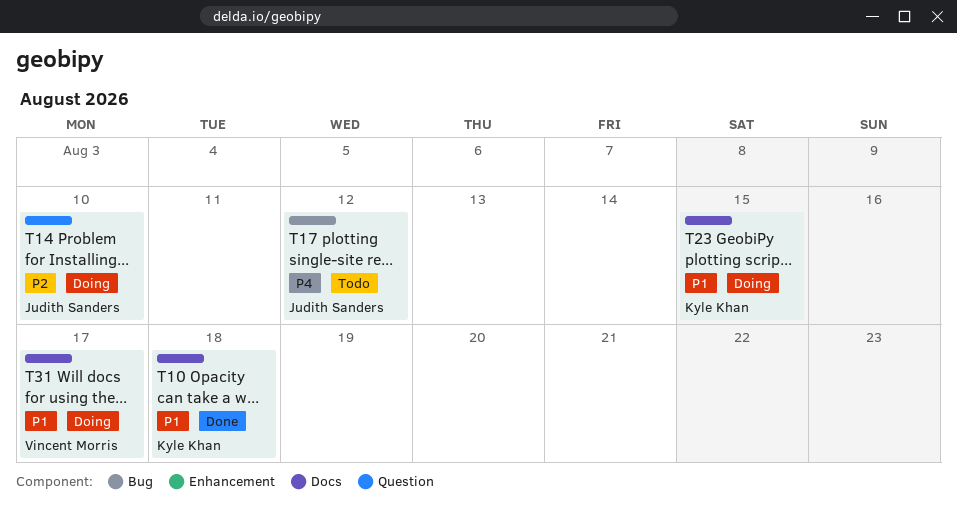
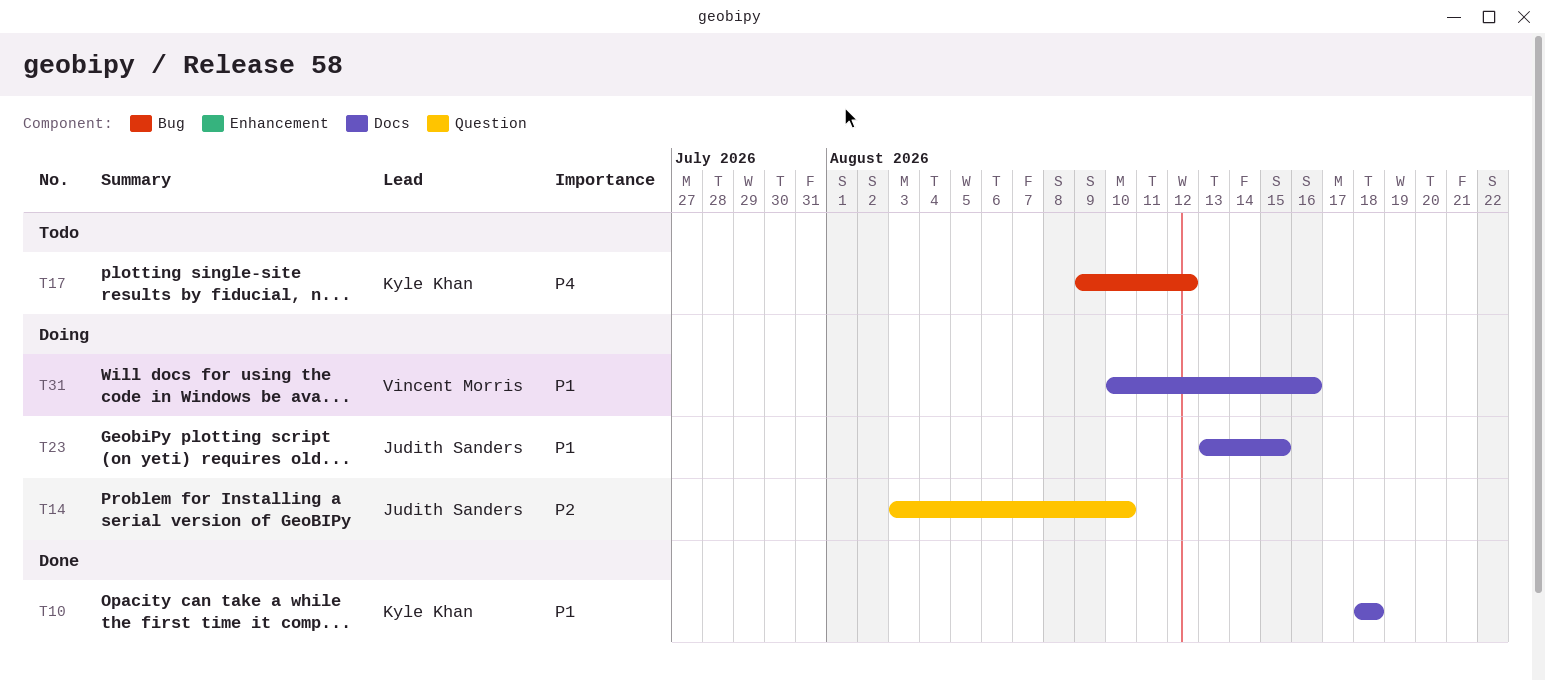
T17, owner: Judith Sanders -> Kyle Khan
T23, owner: Kyle Khan -> Judith Sanders
T31, due: Aug 17 -> Aug 16

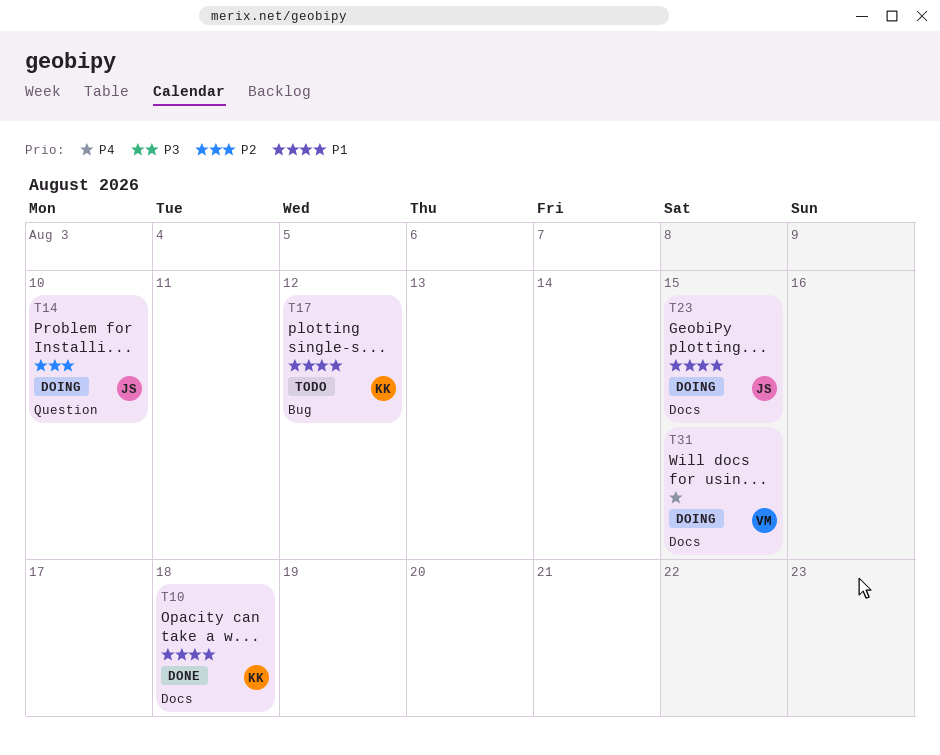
T17, priority: P4 -> P1
T31, priority: P1 -> P4
T31, due: Aug 16 -> Aug 15

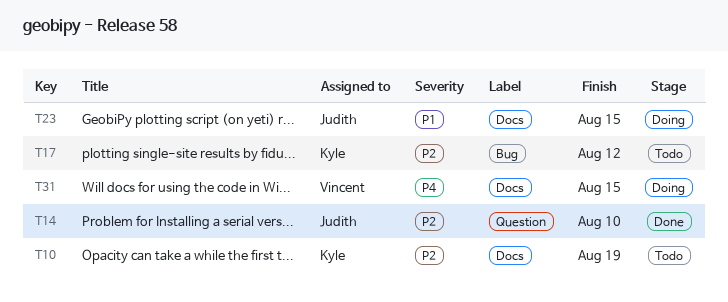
T10, status: Done -> Todo
T10, priority: P1 -> P2
T10, due: Aug 18 -> Aug 19
T14, status: Doing -> Done
T17, priority: P1 -> P2

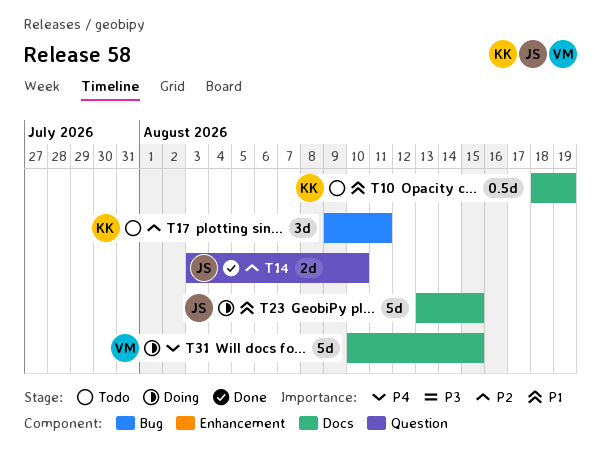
T10, priority: P2 -> P1
T17, due: Aug 12 -> Aug 11

